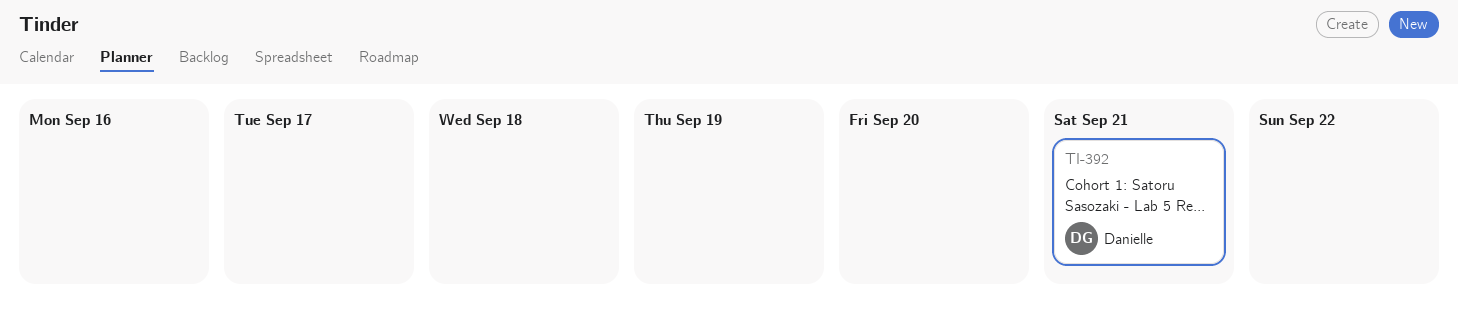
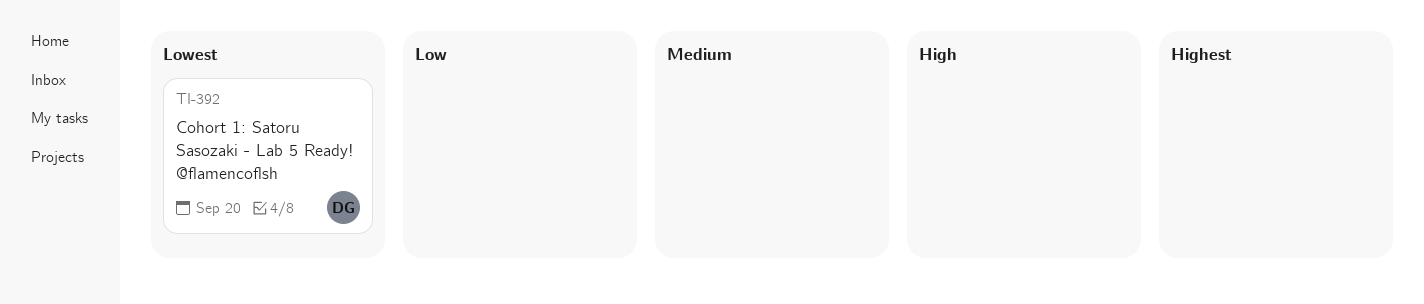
TI-392, due: Sep 21 -> Sep 20

